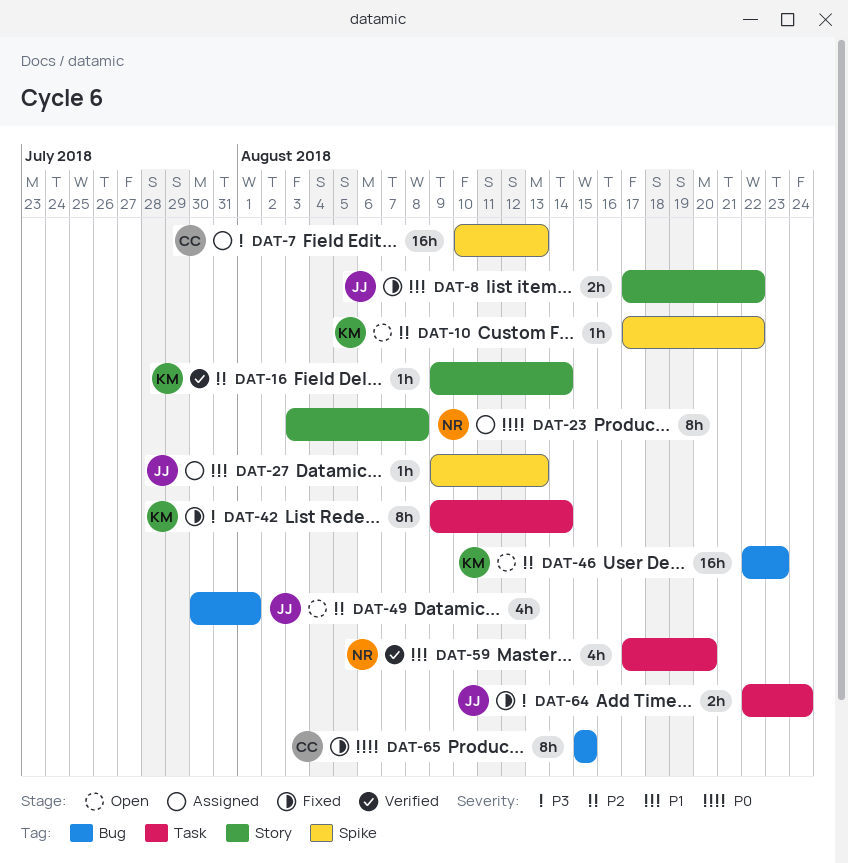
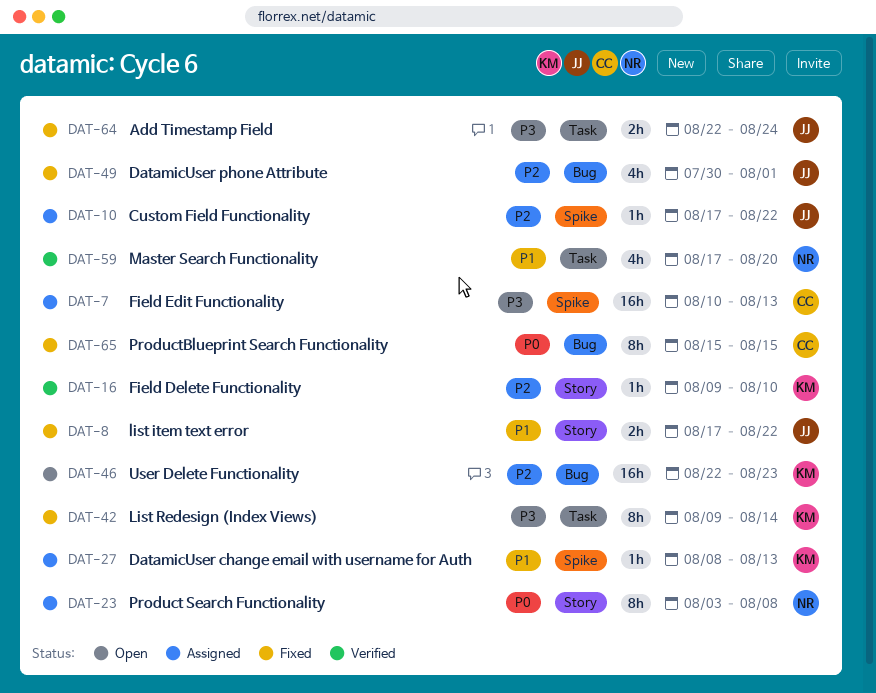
DAT-10, status: Open -> Assigned
DAT-10, owner: KM -> JJ
DAT-16, due: Aug 14 -> Aug 10
DAT-27, owner: JJ -> KM
DAT-27, start: Aug 9 -> Aug 8
DAT-49, status: Open -> Fixed

